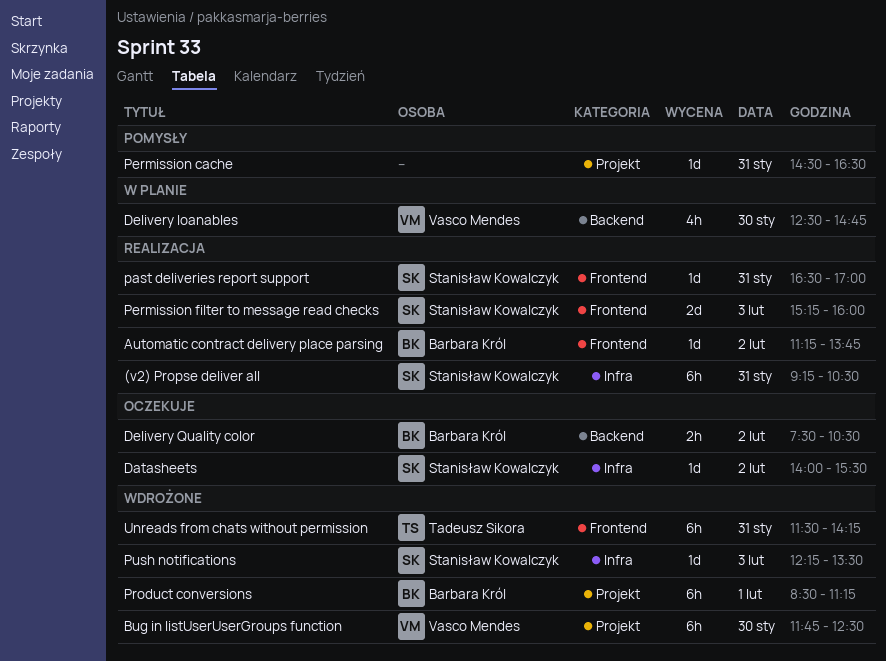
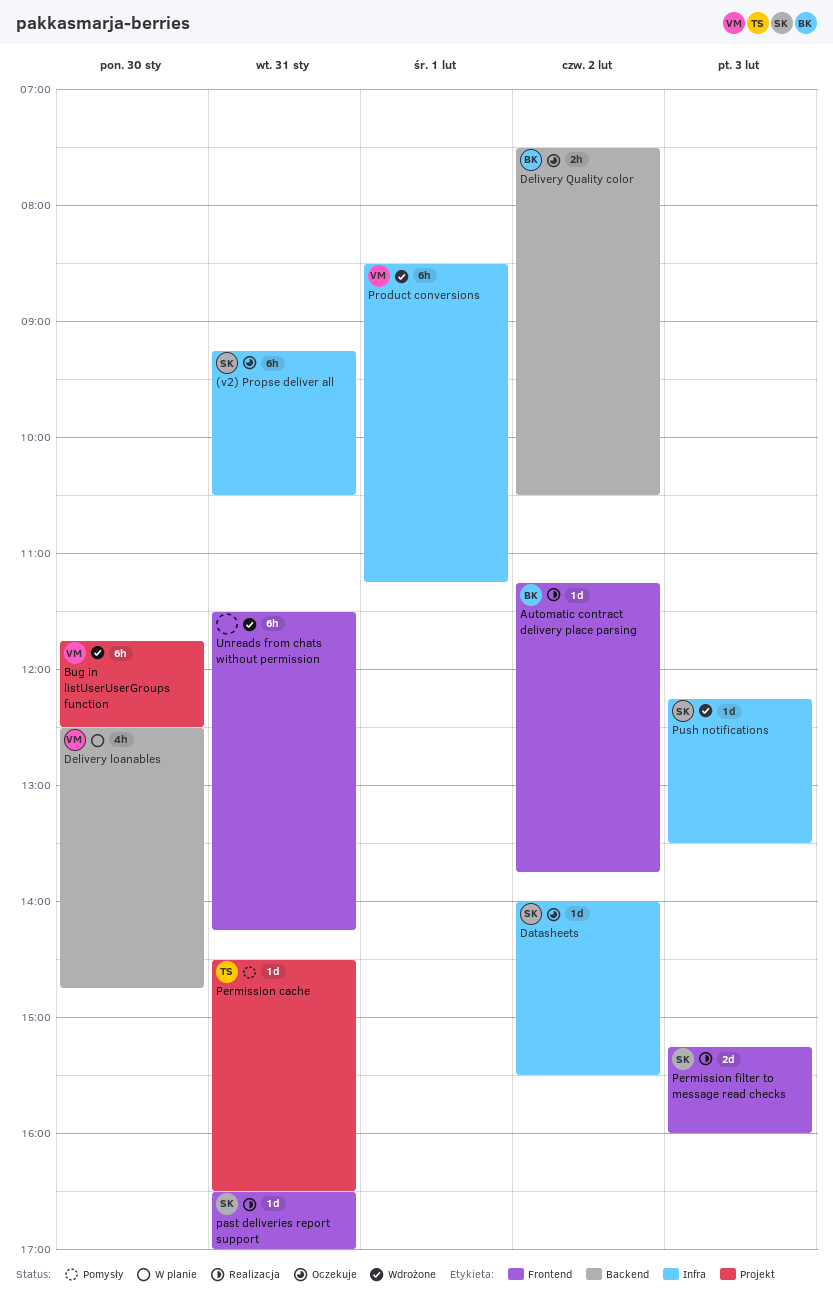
(v2) Propse deliver all, status: Realizacja -> Oczekuje
Permission cache, owner: none -> Tadeusz Sikora
Product conversions, owner: Barbara Król -> Vasco Mendes
Product conversions, label: Projekt -> Infra
Unreads from chats without permission, owner: Tadeusz Sikora -> none

